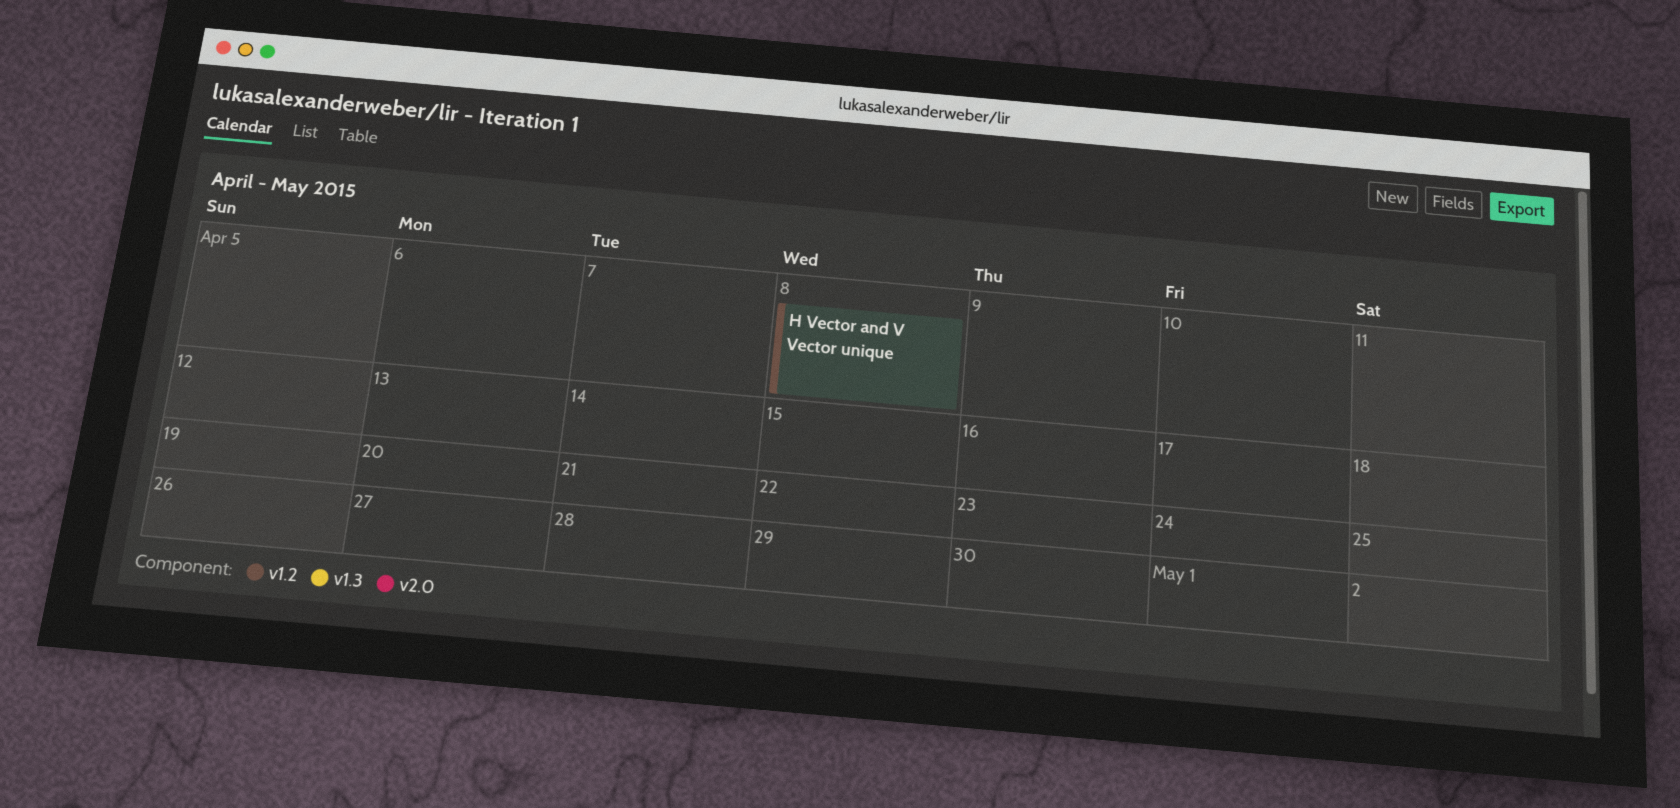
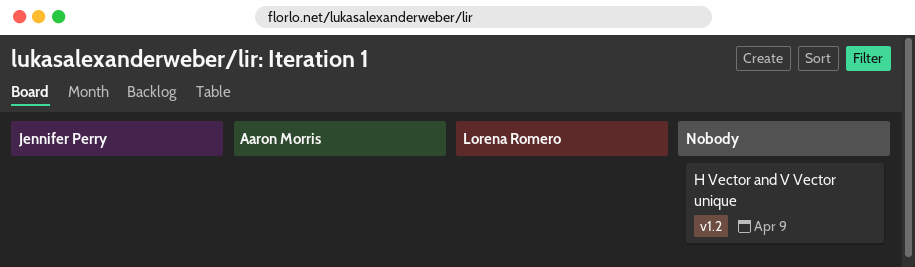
H Vector and V Vector unique, due: Apr 8 -> Apr 9

